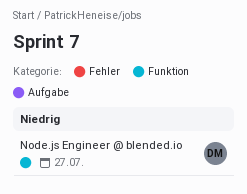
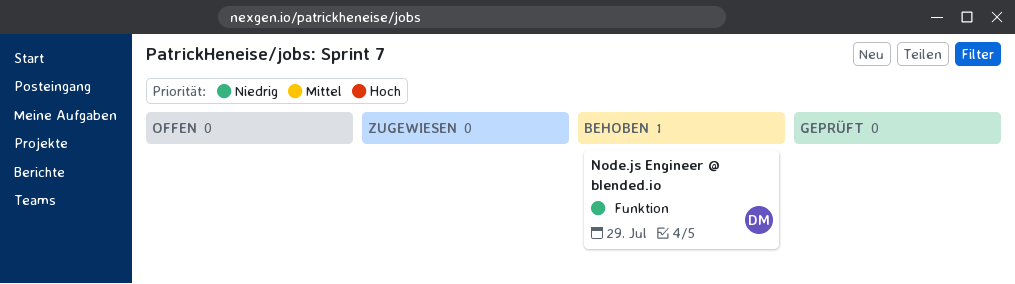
Node.js Engineer @ blended.io, due: Jul 27 -> Jul 29

